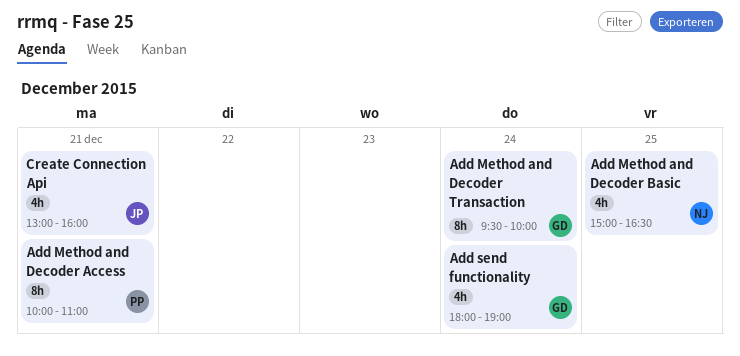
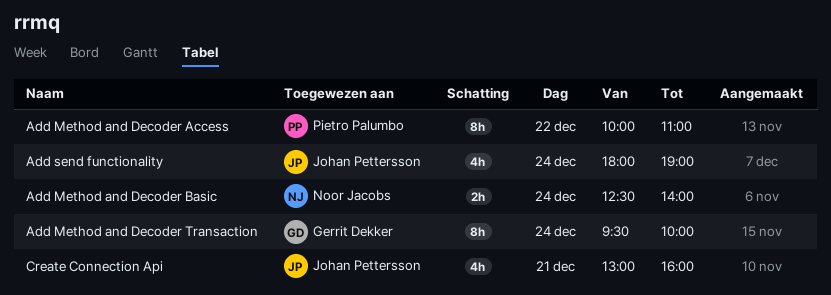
Add Method and Decoder Access, day: Dec 21 -> Dec 22
Add Method and Decoder Basic, estimate: 4h -> 2h
Add Method and Decoder Basic, day: Dec 25 -> Dec 24
Add Method and Decoder Basic, begins: 15:00 -> 12:30
Add Method and Decoder Basic, ends: 16:30 -> 14:00
Add send functionality, owner: Gerrit Dekker -> Johan Pettersson

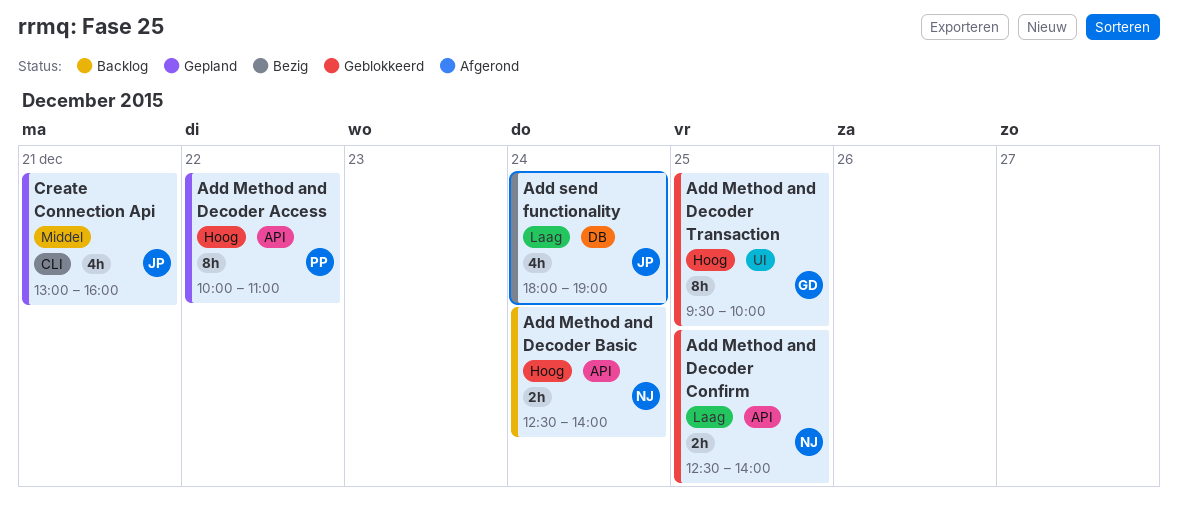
Add Method and Decoder Confirm: none -> present
Add Method and Decoder Transaction, day: Dec 24 -> Dec 25

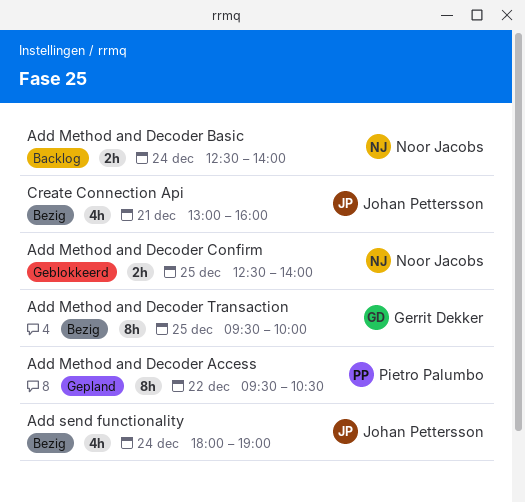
Add Method and Decoder Access, begins: 10:00 -> 09:30
Add Method and Decoder Access, ends: 11:00 -> 10:30
Add Method and Decoder Transaction, status: Geblokkeerd -> Bezig
Create Connection Api, status: Gepland -> Bezig

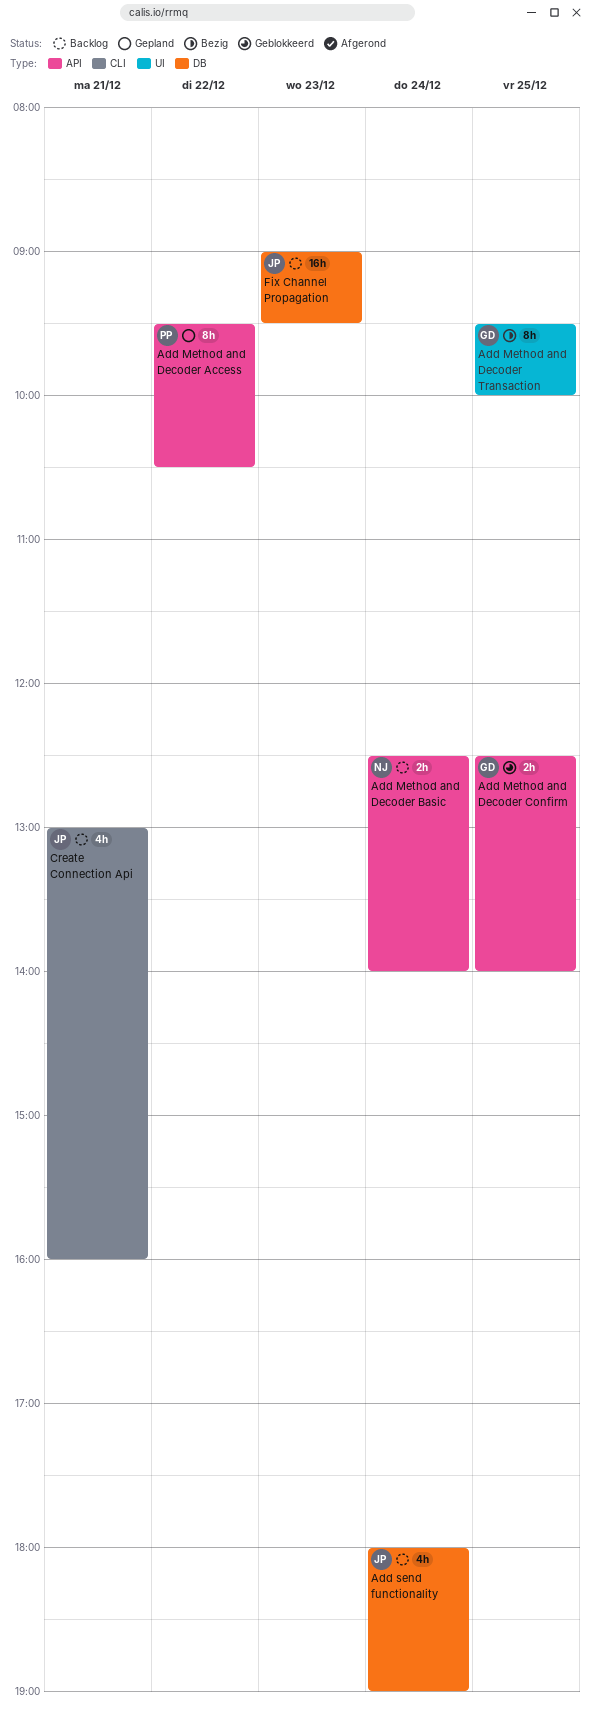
Add Method and Decoder Confirm, owner: Noor Jacobs -> Gerrit Dekker
Add send functionality, status: Bezig -> Backlog
Create Connection Api, status: Bezig -> Backlog
Fix Channel Propagation: none -> present

